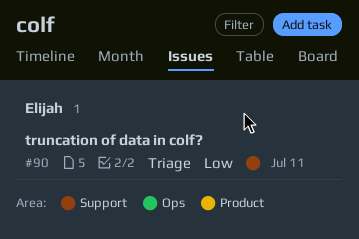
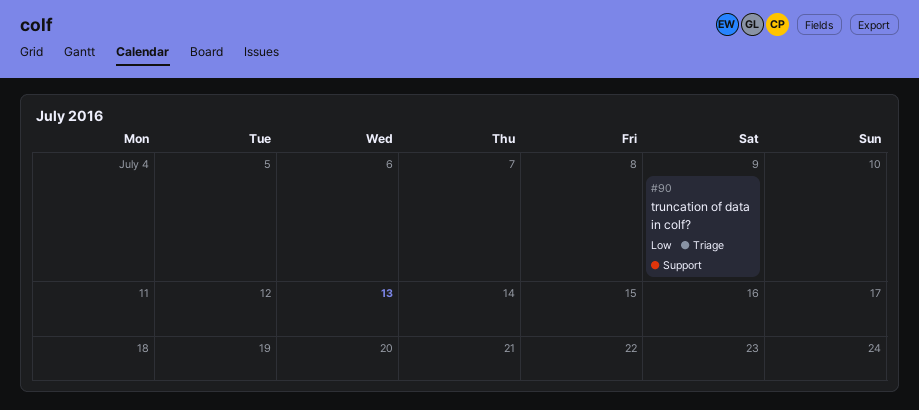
#90, due: Jul 11 -> Jul 9

